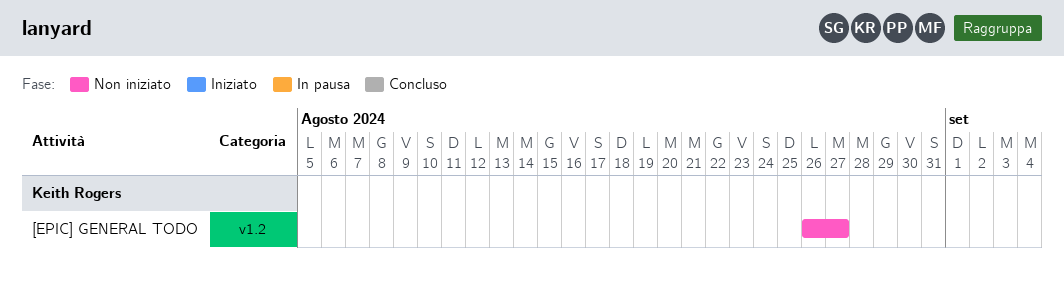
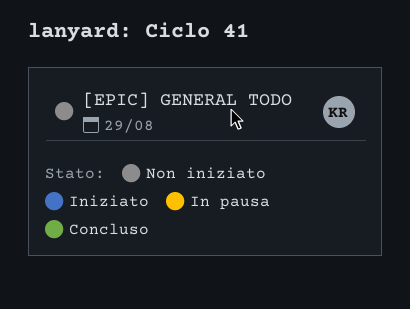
[EPIC] GENERAL TODO, due: Aug 27 -> Aug 29

